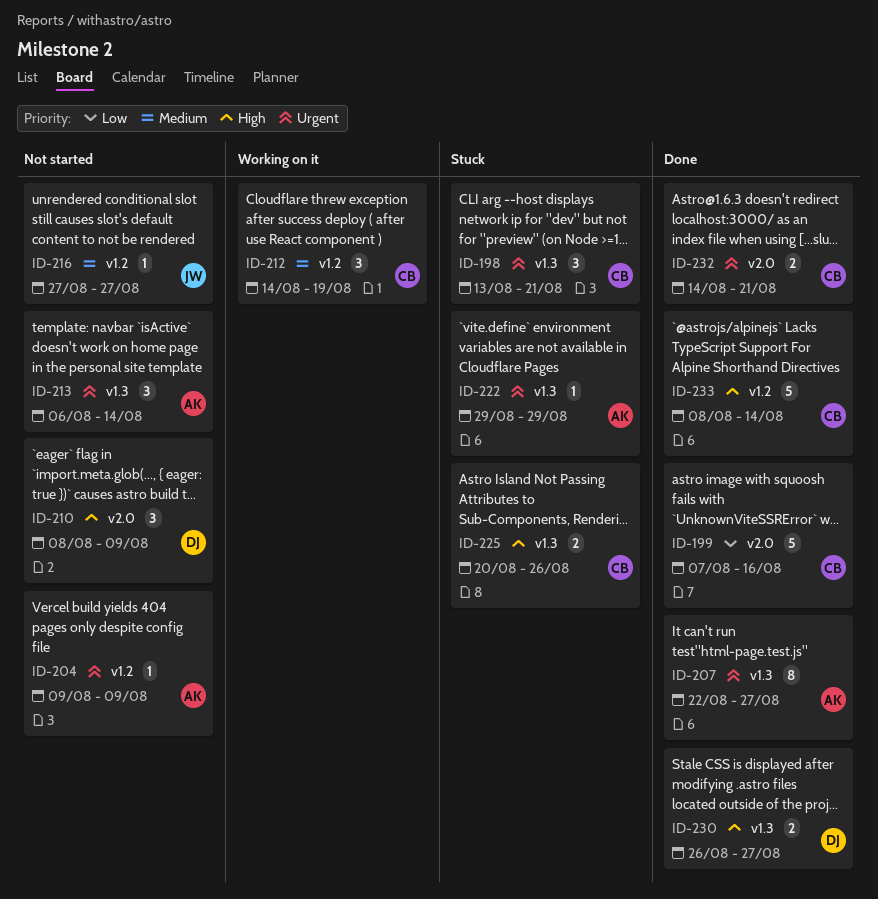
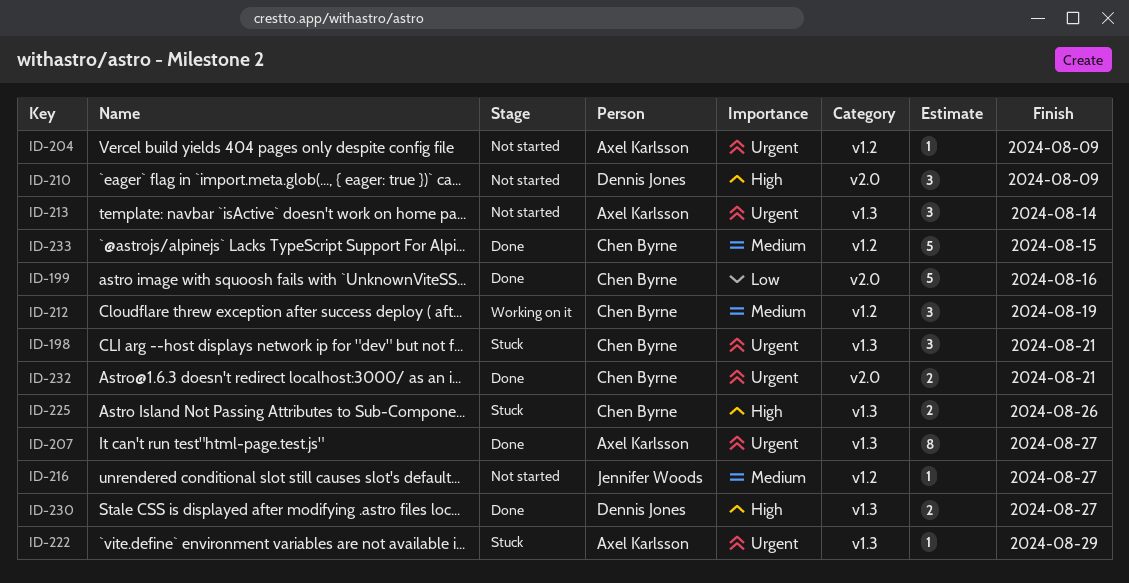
ID-233, priority: High -> Medium
ID-233, due: Aug 14 -> Aug 15

